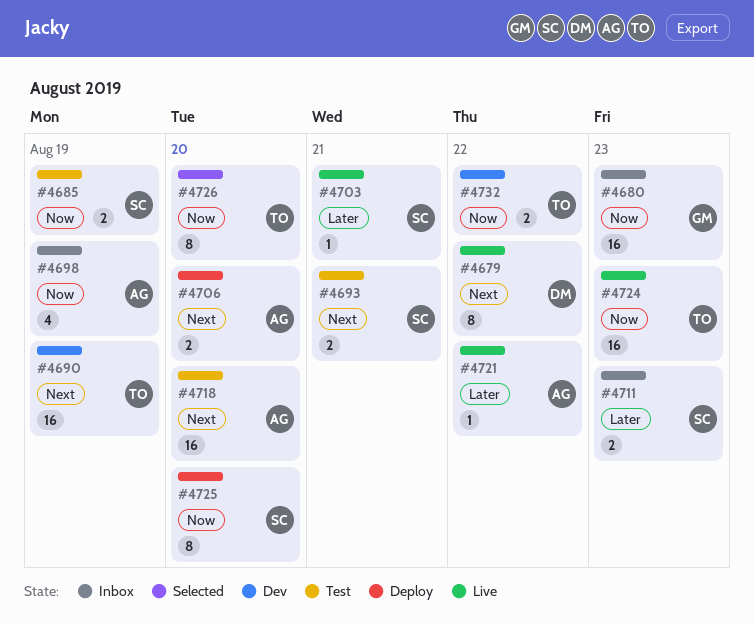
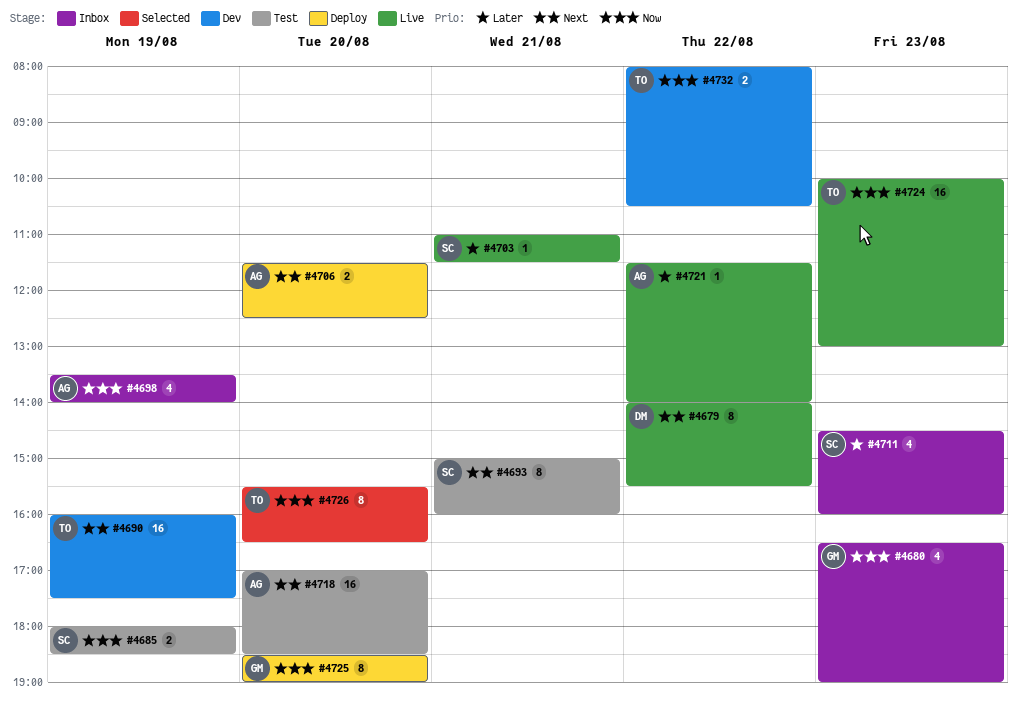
#4680, estimate: 16 -> 4
#4693, estimate: 2 -> 8
#4711, estimate: 2 -> 4
#4725, owner: SC -> GM

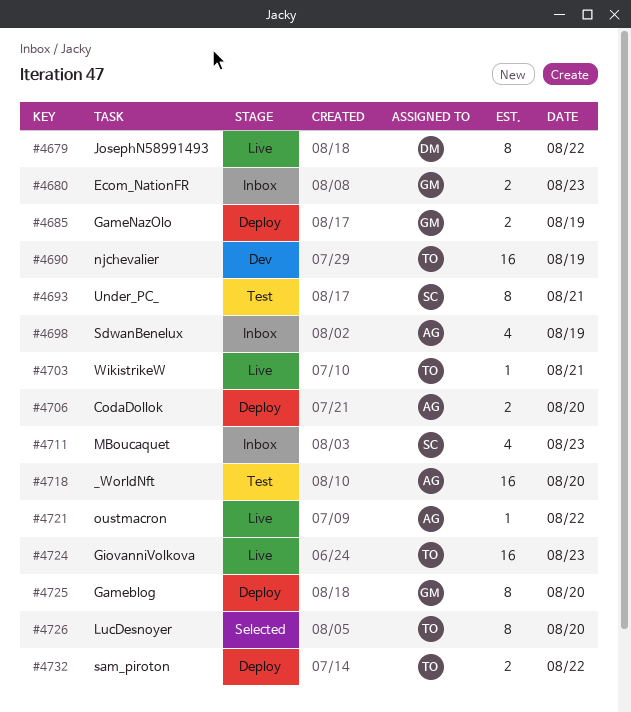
#4680, estimate: 4 -> 2
#4685, status: Test -> Deploy
#4685, owner: SC -> GM
#4703, owner: SC -> TO
#4732, status: Dev -> Deploy

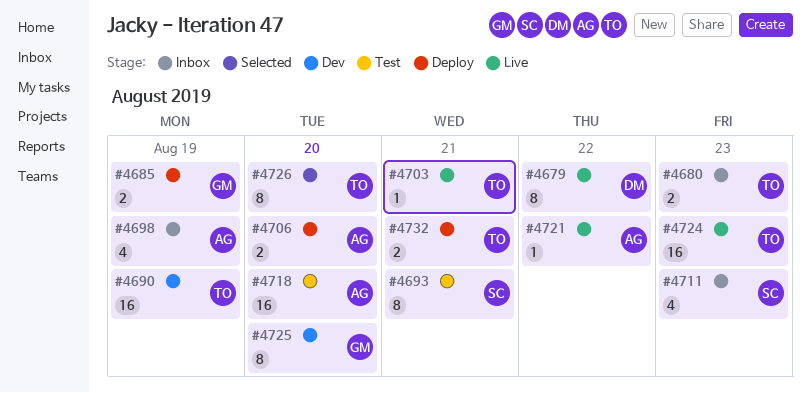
#4680, owner: GM -> TO
#4725, status: Deploy -> Dev
#4732, day: Aug 22 -> Aug 21

